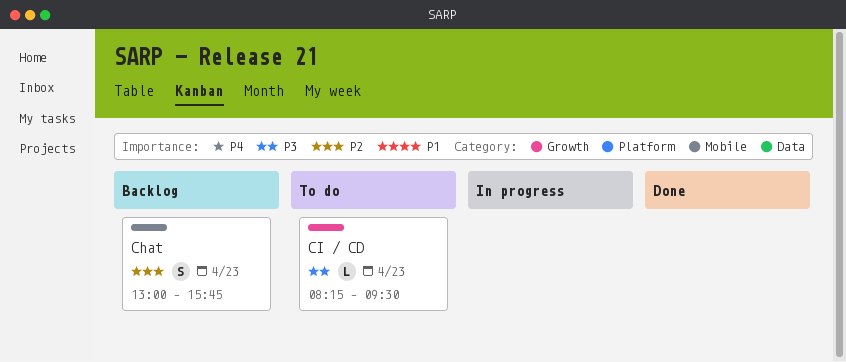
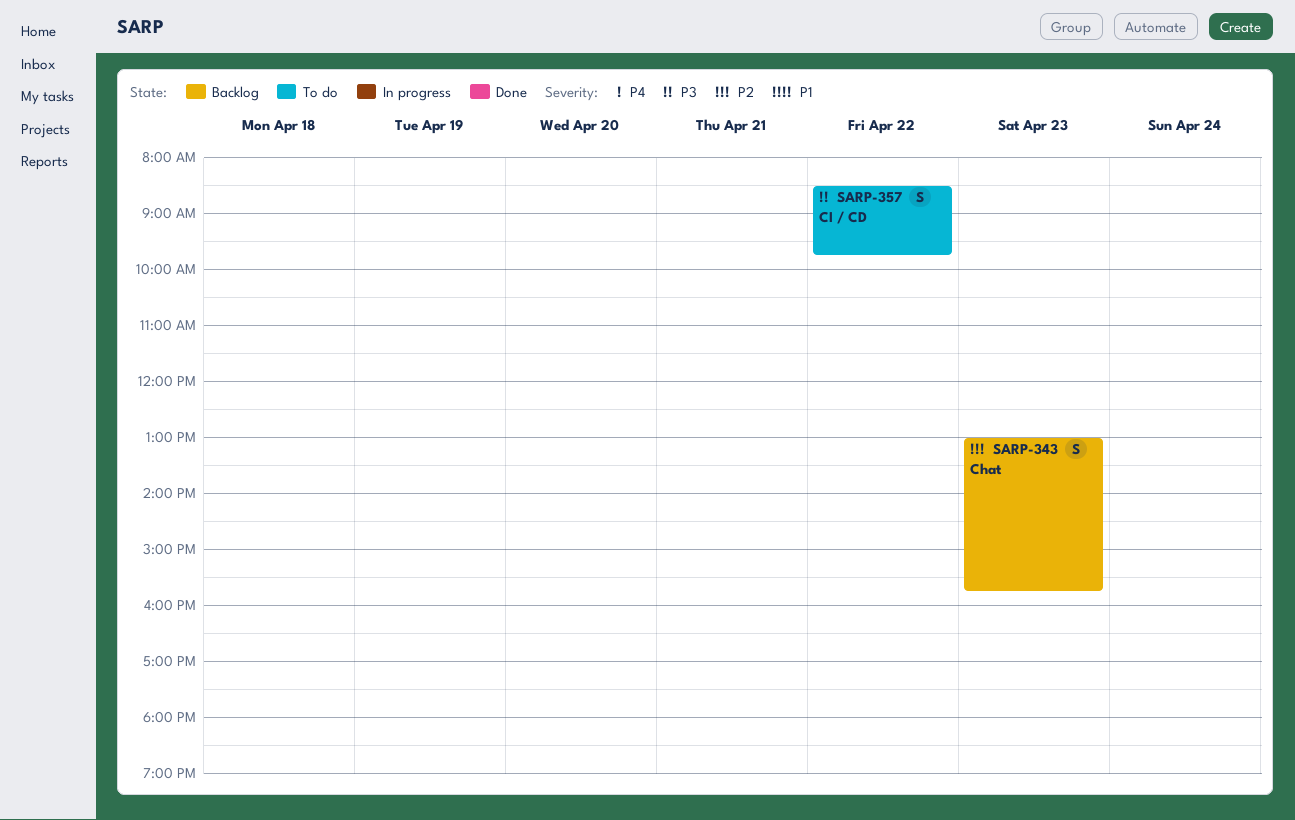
CI / CD, estimate: L -> S
CI / CD, day: Apr 23 -> Apr 22
CI / CD, begins: 08:15 -> 08:30
CI / CD, ends: 09:30 -> 09:45

